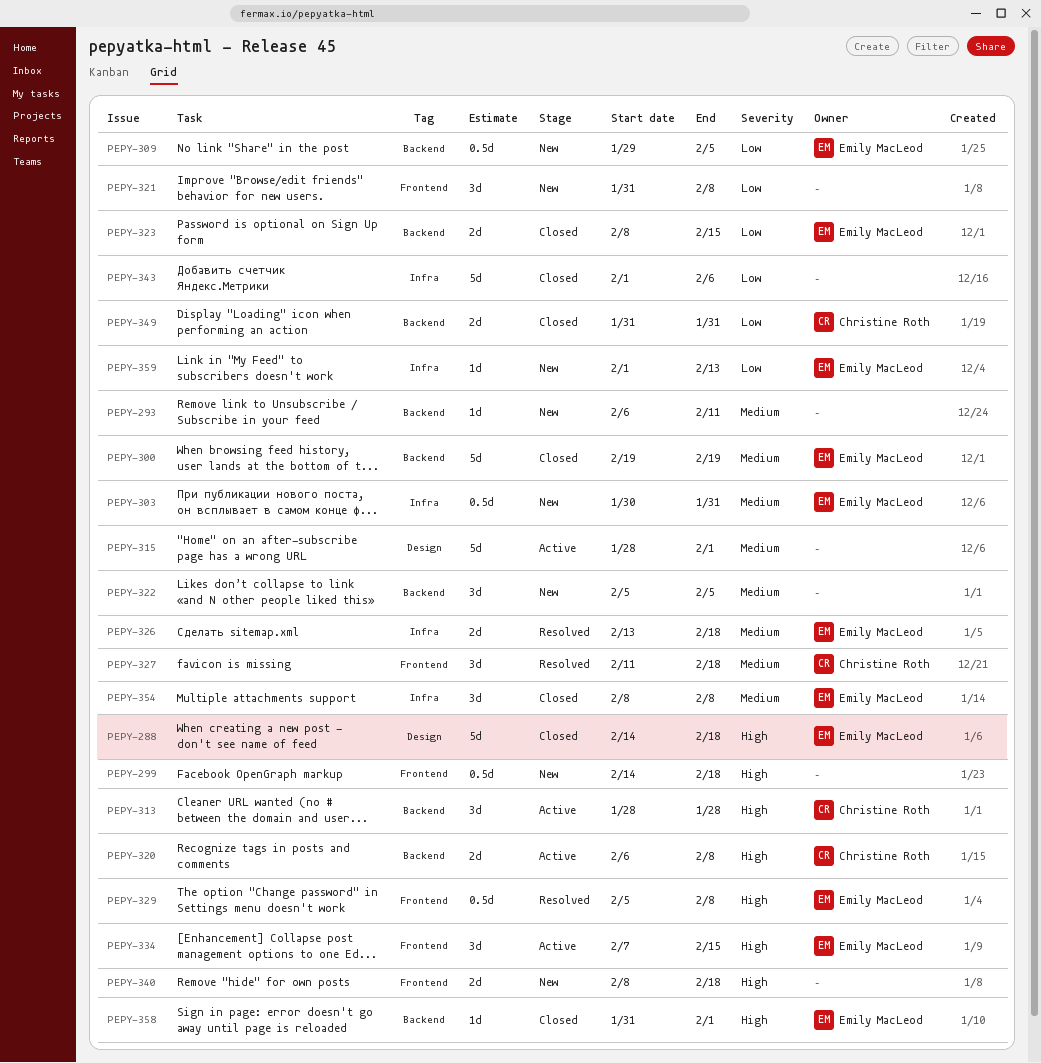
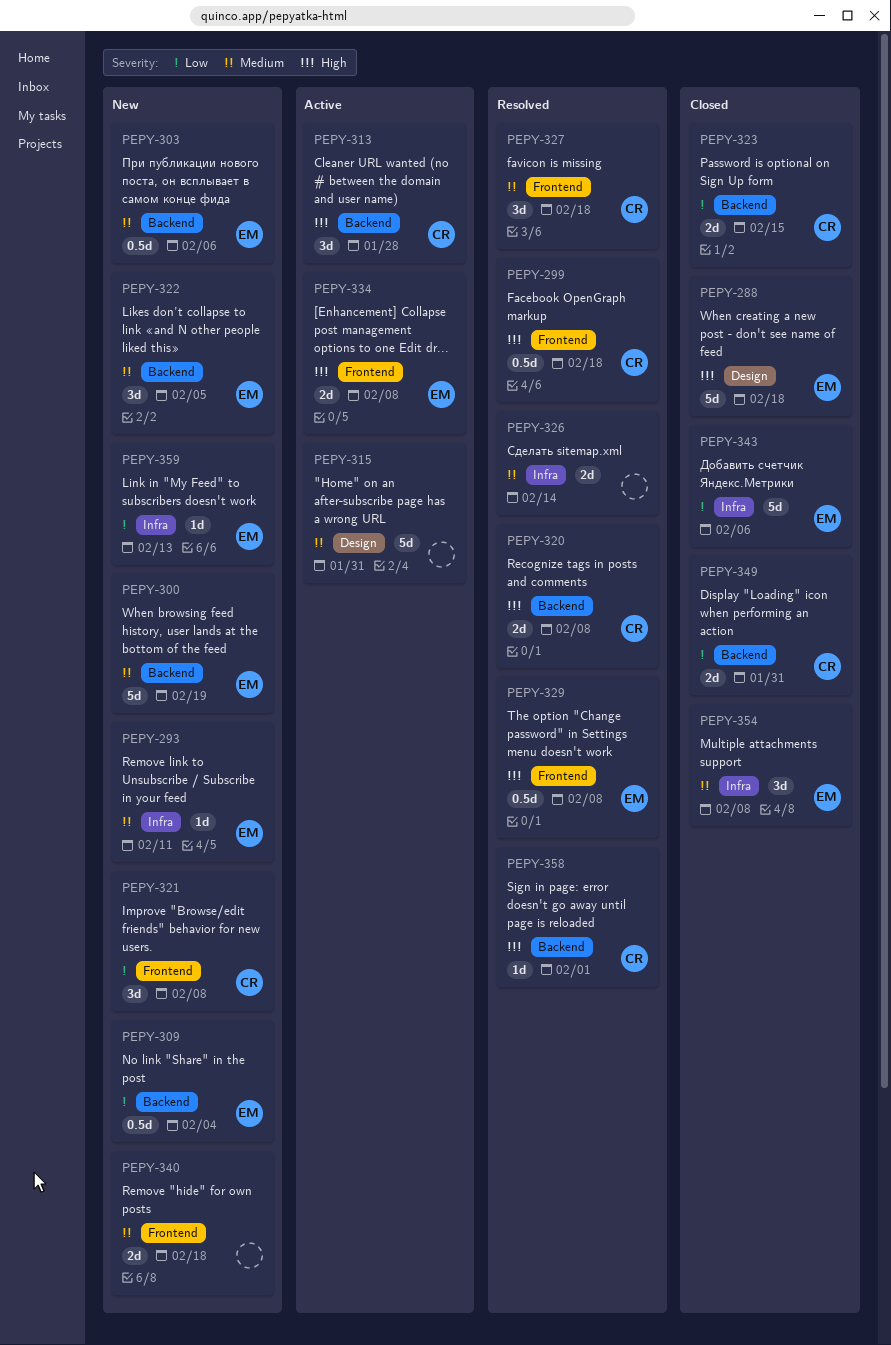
PEPY-293, owner: none -> Emily MacLeod
PEPY-293, label: Backend -> Infra
PEPY-299, status: New -> Resolved
PEPY-299, owner: none -> Christine Roth
PEPY-300, status: Closed -> New
PEPY-303, label: Infra -> Backend
PEPY-303, due: Jan 31 -> Feb 6
PEPY-309, due: Feb 5 -> Feb 4
PEPY-315, due: Feb 1 -> Jan 31
PEPY-320, status: Active -> Resolved
PEPY-321, owner: none -> Christine Roth
PEPY-322, owner: none -> Emily MacLeod
PEPY-323, owner: Emily MacLeod -> Christine Roth
PEPY-326, owner: Emily MacLeod -> none
PEPY-326, due: Feb 18 -> Feb 14
PEPY-334, estimate: 3d -> 2d
PEPY-334, due: Feb 15 -> Feb 8
PEPY-340, priority: High -> Medium
PEPY-343, owner: none -> Emily MacLeod
PEPY-358, status: Closed -> Resolved
PEPY-358, owner: Emily MacLeod -> Christine Roth

